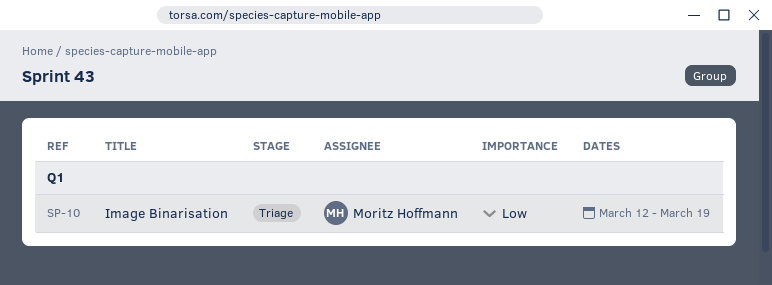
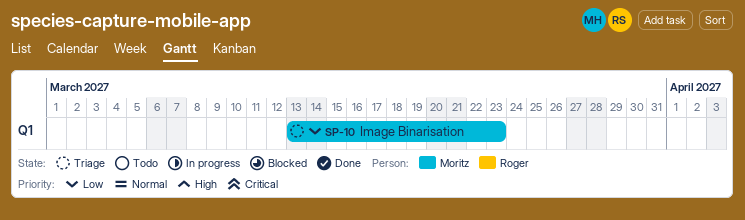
SP-10, start: Mar 12 -> Mar 13
SP-10, due: Mar 19 -> Mar 23

